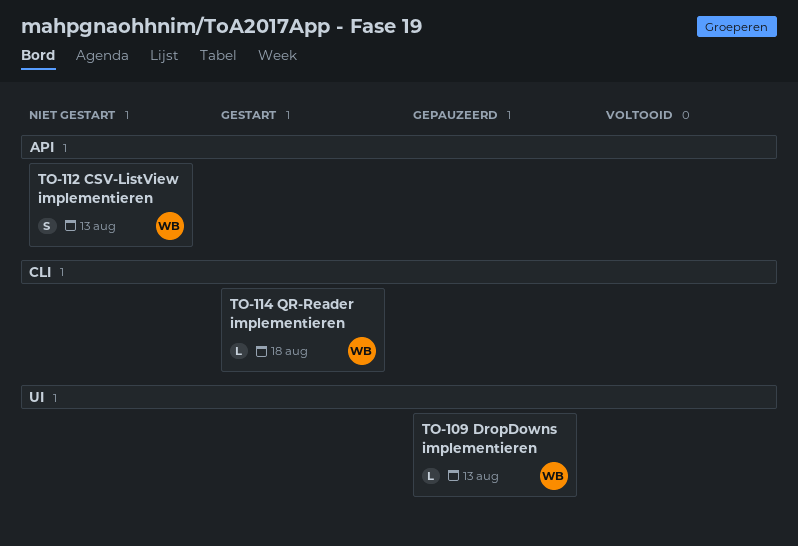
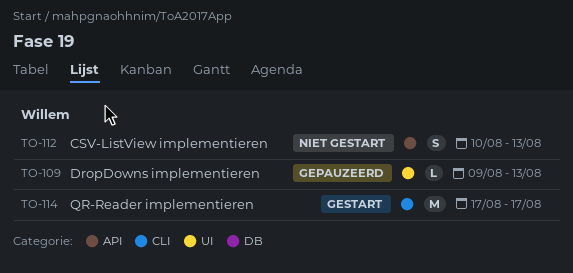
TO-114, estimate: L -> M
TO-114, due: Aug 18 -> Aug 17

